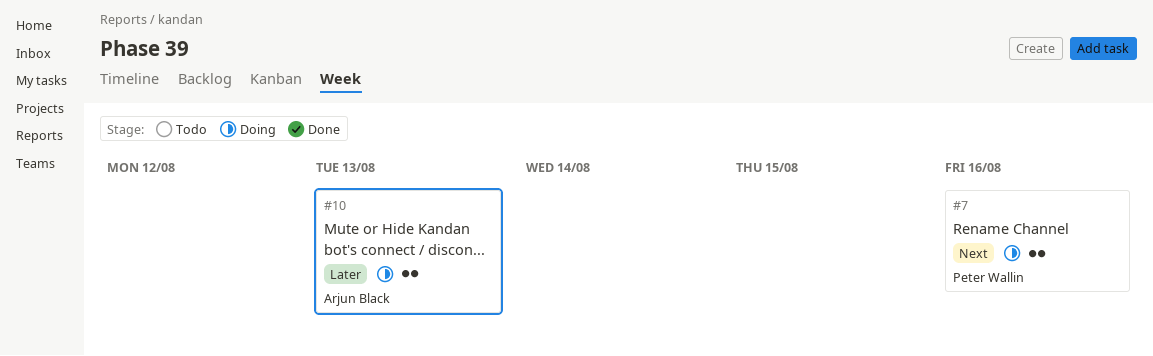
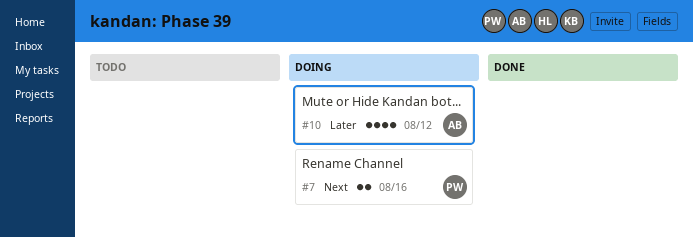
#10, estimate: 2 -> 4
#10, due: Aug 13 -> Aug 12

